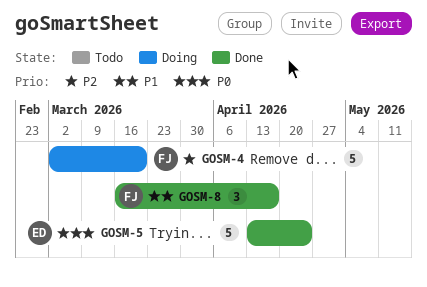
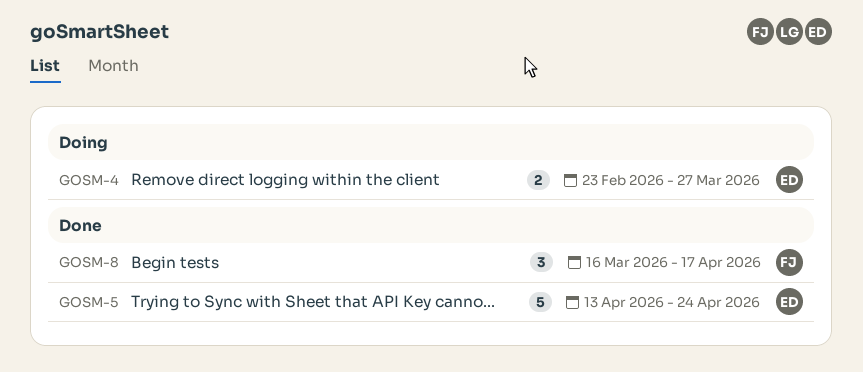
GOSM-4, owner: FJ -> ED
GOSM-4, estimate: 5 -> 2
GOSM-4, start: Mar 2 -> Feb 23
GOSM-4, due: Mar 20 -> Mar 27

